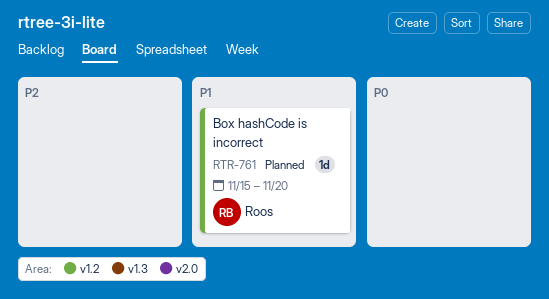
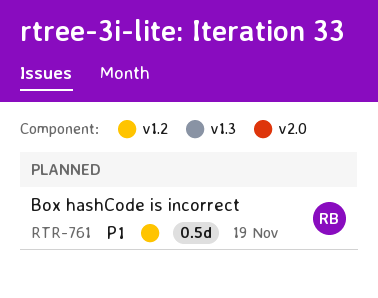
RTR-761, estimate: 1d -> 0.5d
RTR-761, due: Nov 20 -> Nov 19

